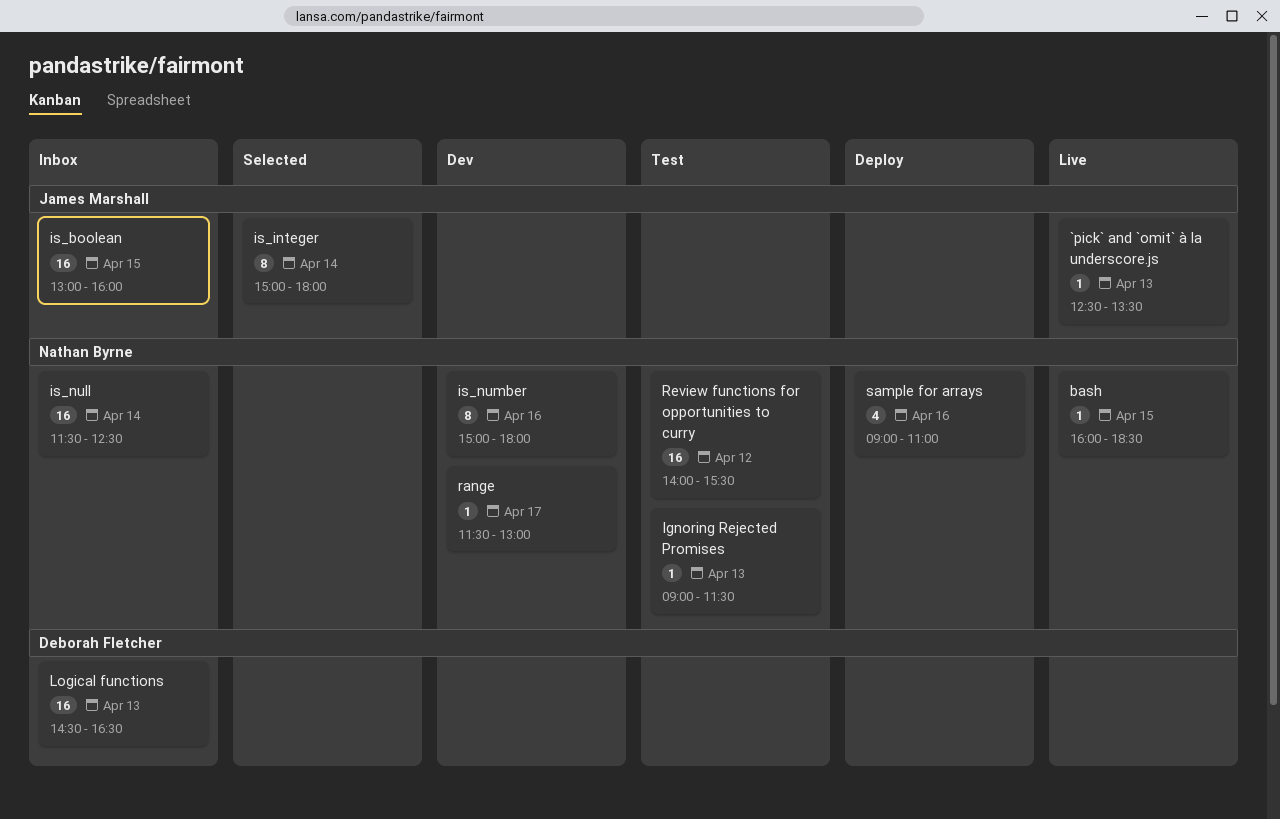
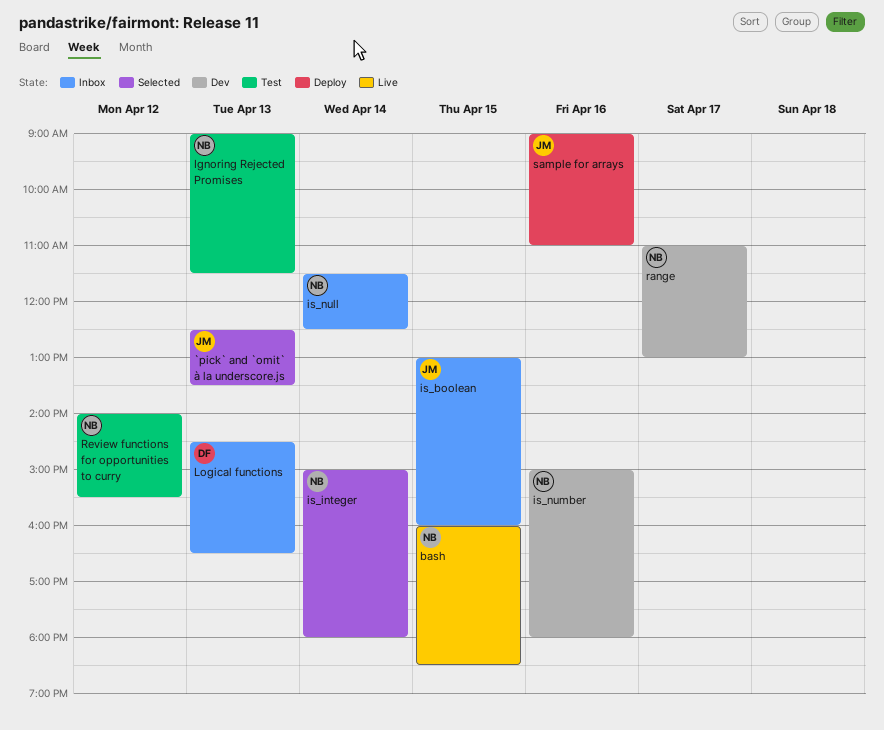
`pick` and `omit` à la underscore.js, status: Live -> Selected
is_integer, owner: James Marshall -> Nathan Byrne
range, begins: 11:30 -> 11:00
sample for arrays, owner: Nathan Byrne -> James Marshall

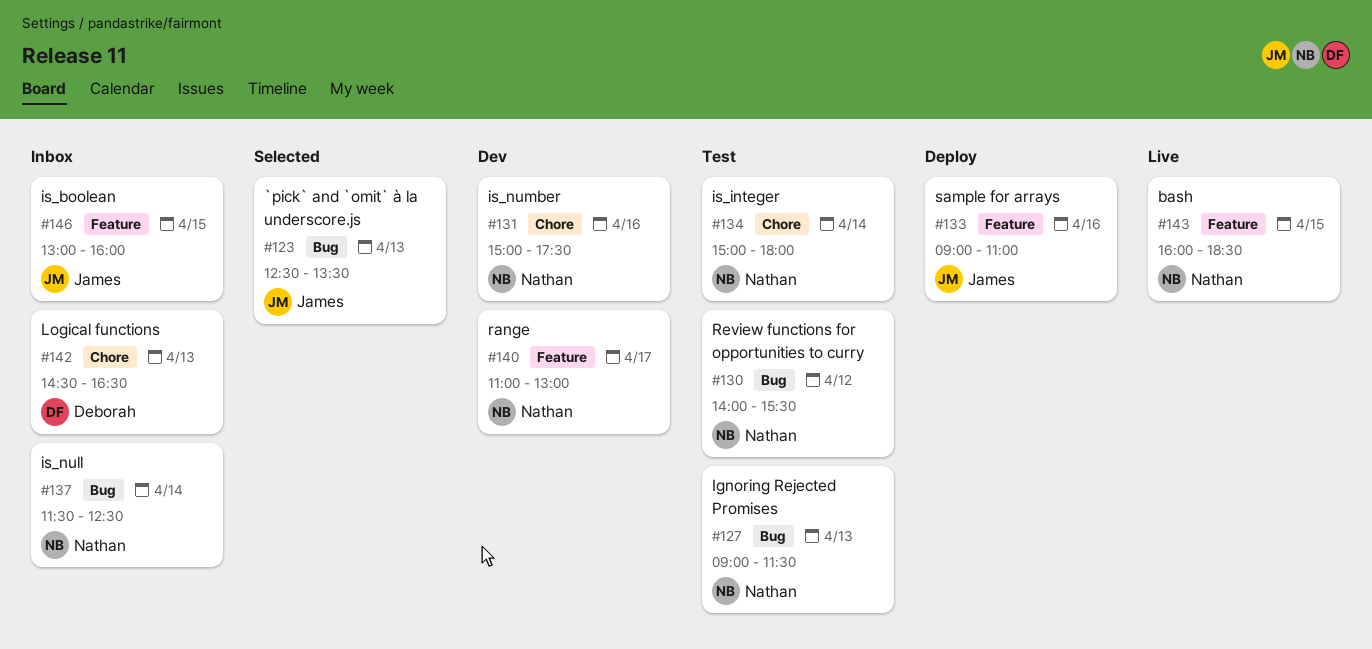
is_integer, status: Selected -> Test
is_number, ends: 18:00 -> 17:30

